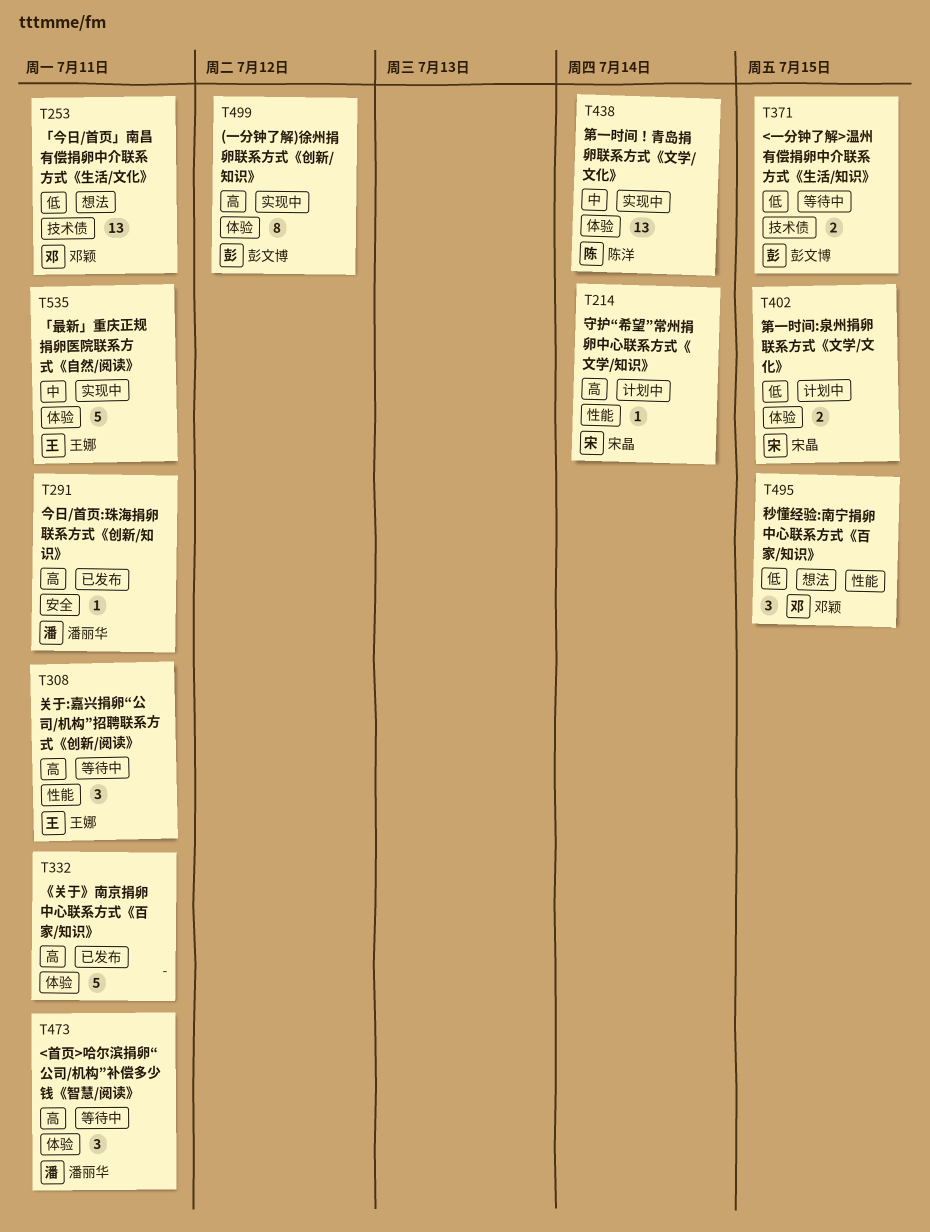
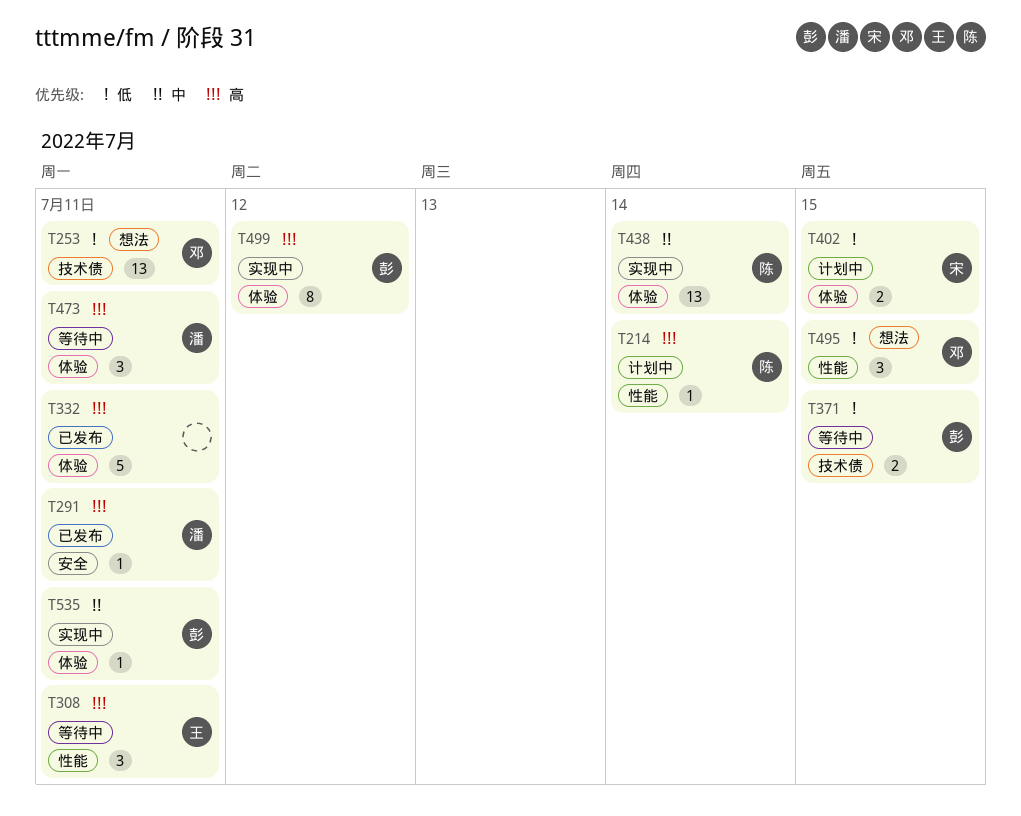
T214, owner: 宋晶 -> 陈洋
T535, owner: 王娜 -> 彭文博
T535, estimate: 5 -> 1

